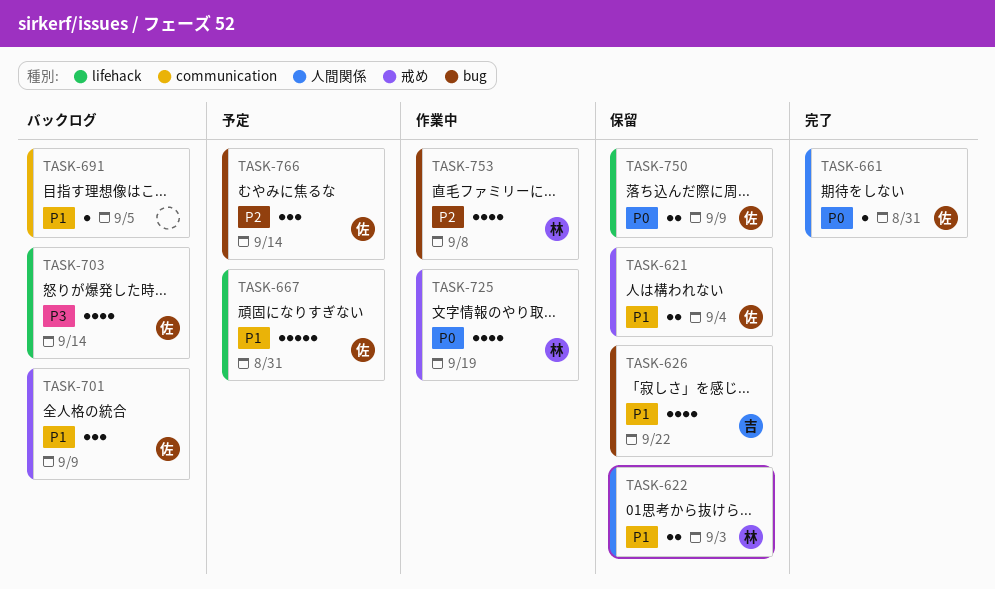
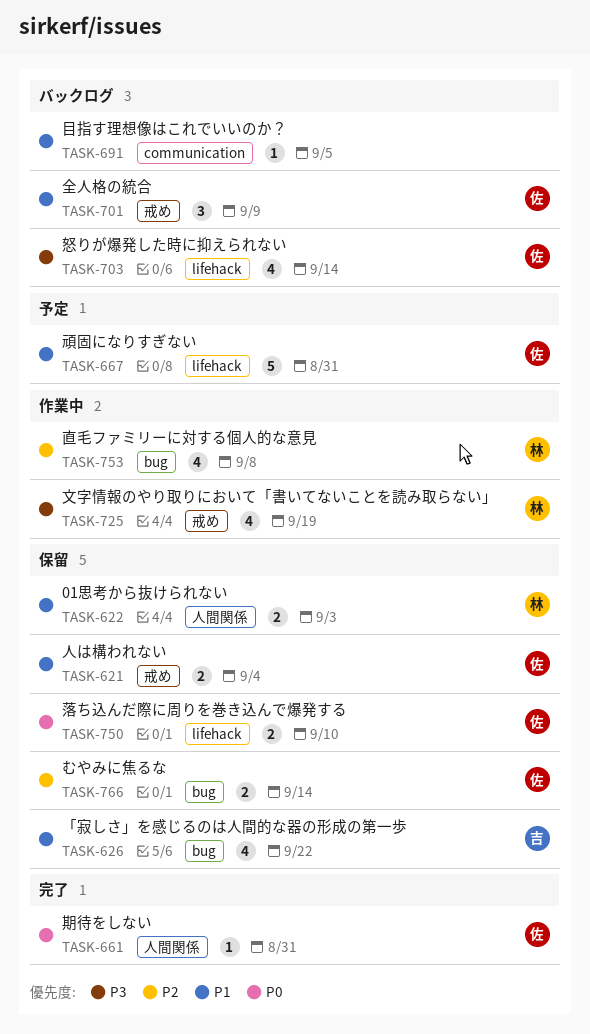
TASK-725, priority: P0 -> P3
TASK-750, due: Sep 9 -> Sep 10
TASK-766, status: 予定 -> 保留
TASK-766, estimate: 3 -> 2

